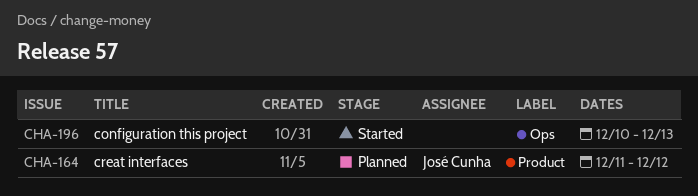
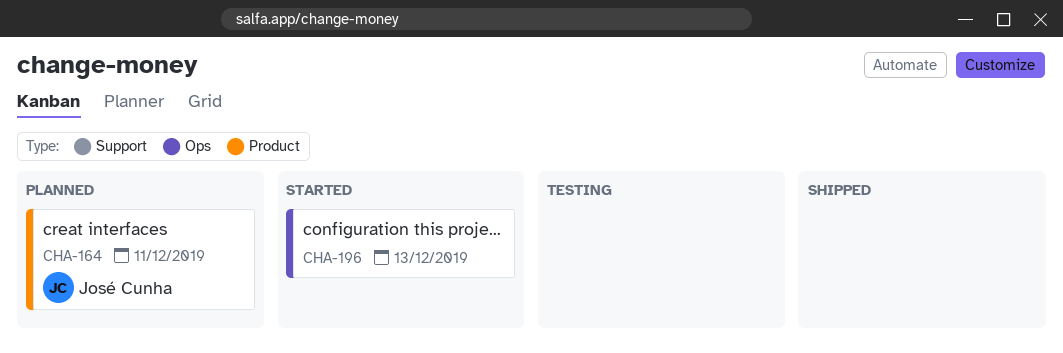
CHA-164, due: Dec 12 -> Dec 11

